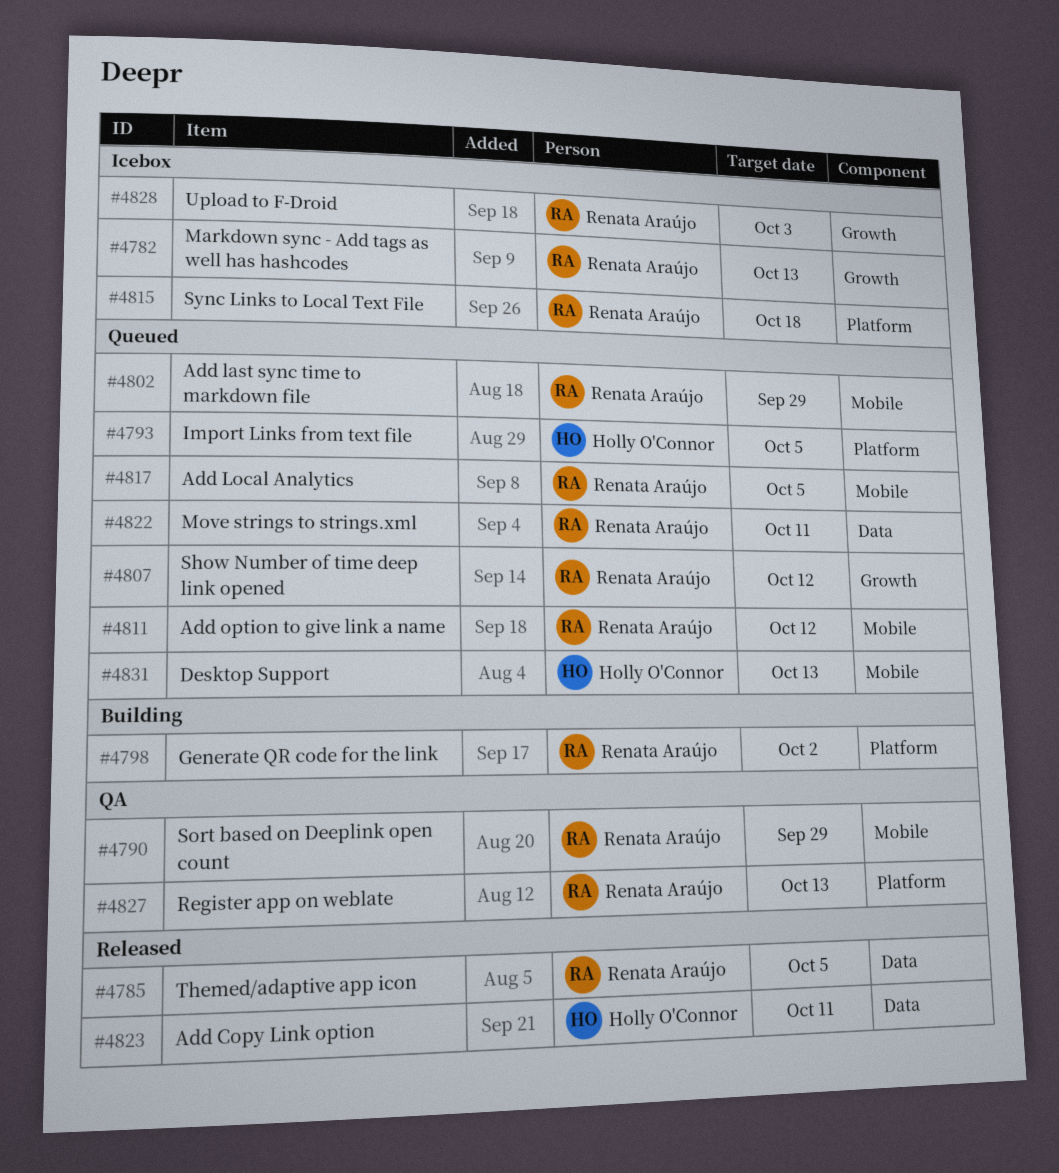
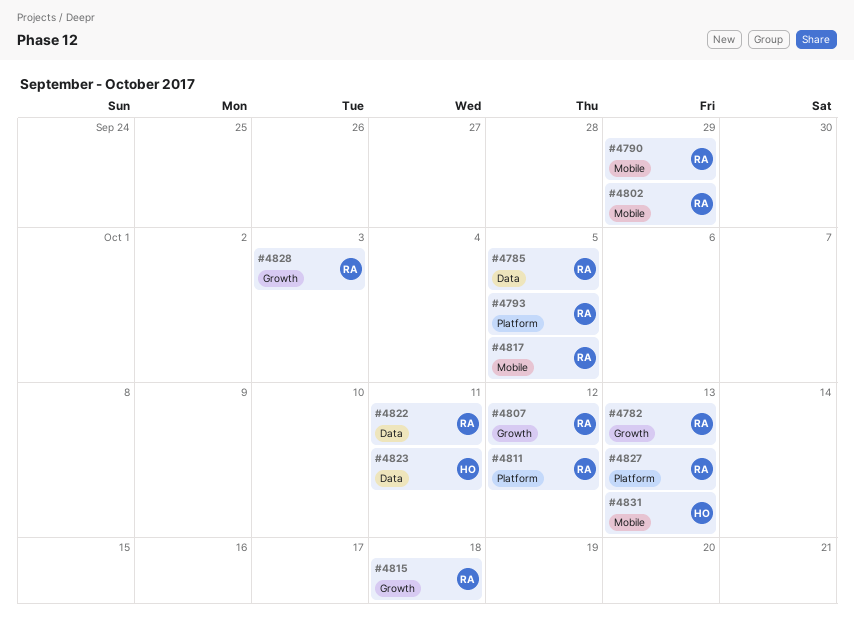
#4793, owner: Holly O'Connor -> Renata Araújo
#4798: present -> none
#4811, label: Mobile -> Platform
#4815, label: Platform -> Growth

